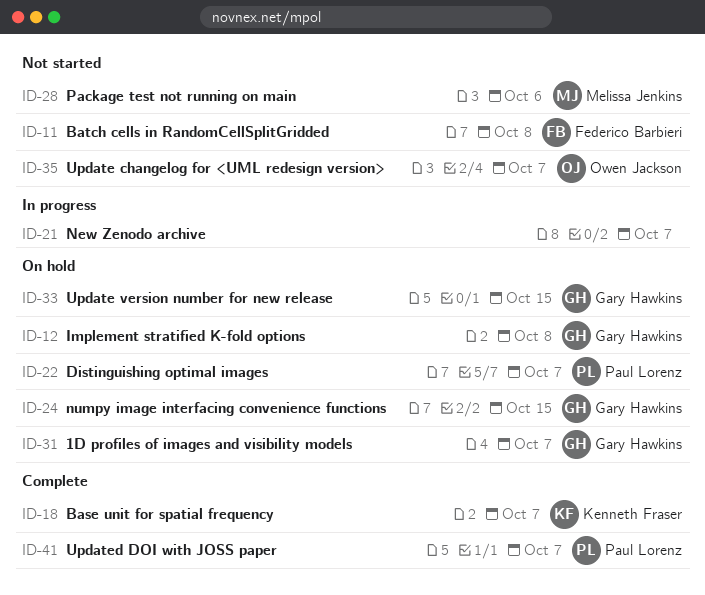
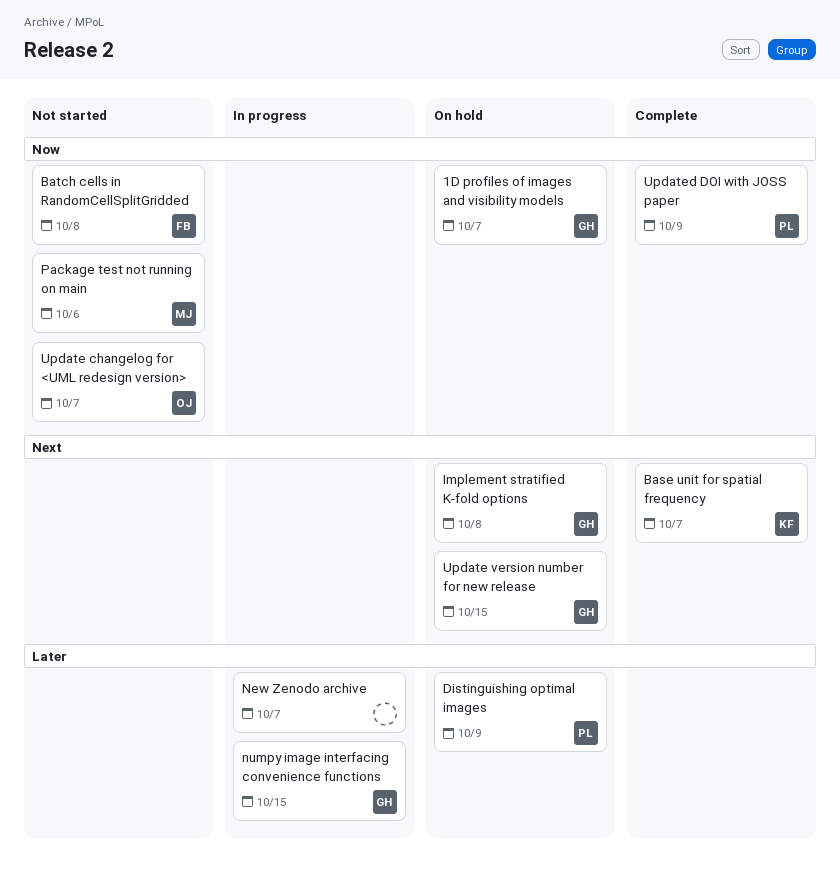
Distinguishing optimal images, due: Oct 7 -> Oct 9
numpy image interfacing convenience functions, status: On hold -> In progress
Updated DOI with JOSS paper, due: Oct 7 -> Oct 9

